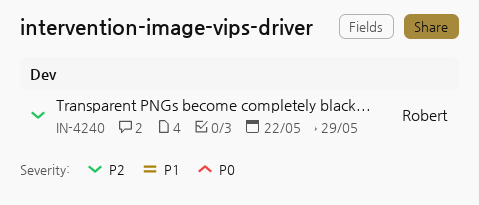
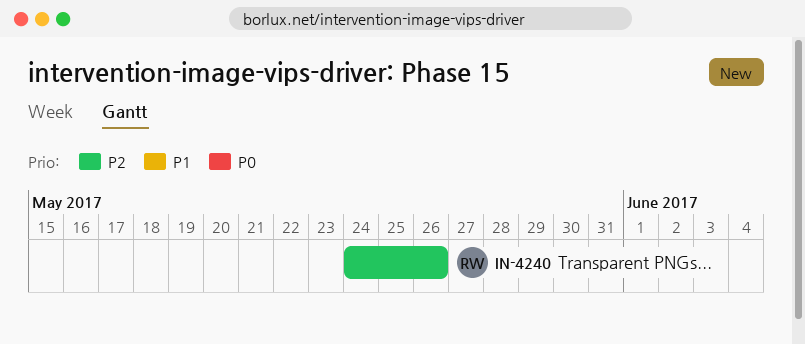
IN-4240, start: May 22 -> May 24
IN-4240, due: May 29 -> May 26

